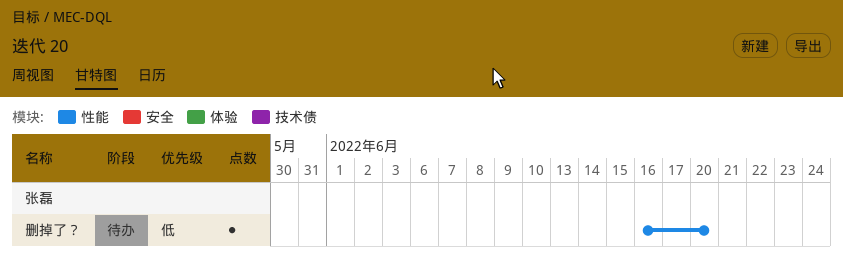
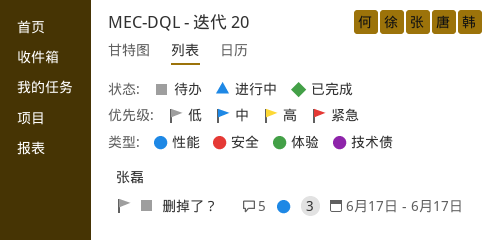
删掉了？, estimate: 1 -> 3
删掉了？, start: Jun 16 -> Jun 17
删掉了？, due: Jun 20 -> Jun 17

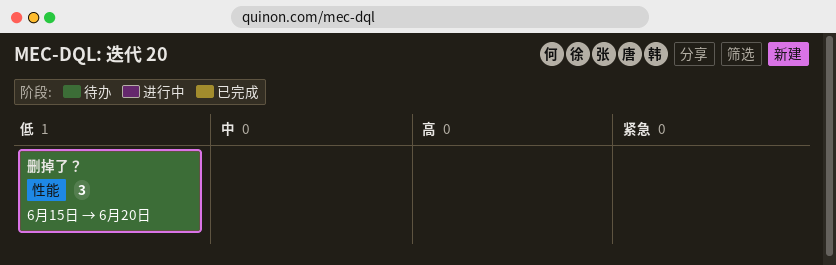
删掉了？, start: Jun 17 -> Jun 15
删掉了？, due: Jun 17 -> Jun 20

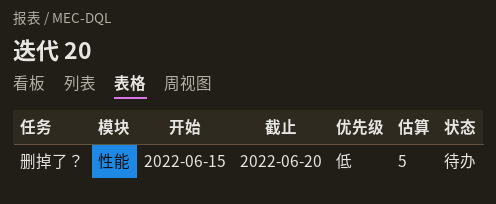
删掉了？, estimate: 3 -> 5

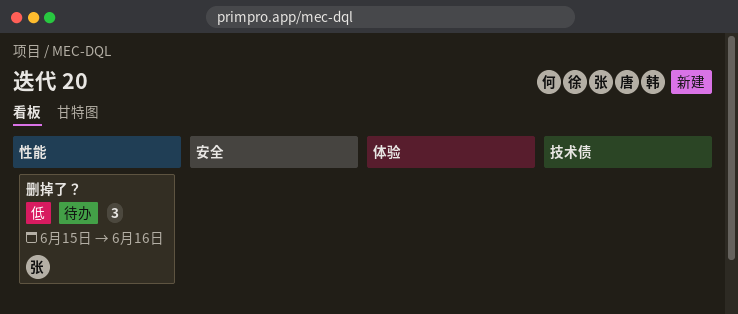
删掉了？, estimate: 5 -> 3
删掉了？, due: Jun 20 -> Jun 16

